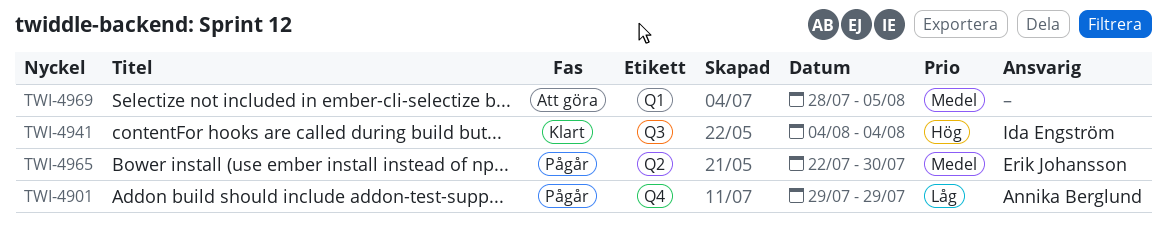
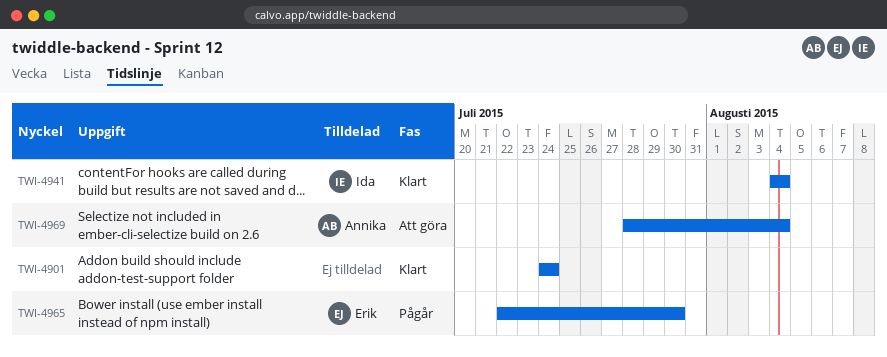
TWI-4901, status: Pågår -> Klart
TWI-4901, owner: Annika Berglund -> none
TWI-4901, start: Jul 29 -> Jul 24
TWI-4901, due: Jul 29 -> Jul 24
TWI-4969, owner: none -> Annika Berglund
TWI-4969, due: Aug 5 -> Aug 4

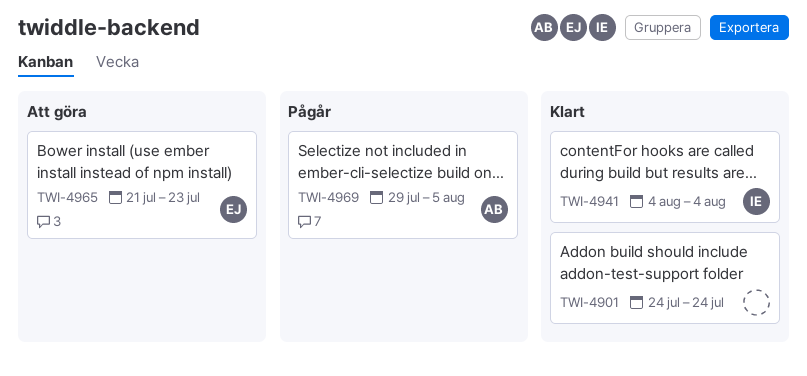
TWI-4965, status: Pågår -> Att göra
TWI-4965, start: Jul 22 -> Jul 21
TWI-4965, due: Jul 30 -> Jul 23
TWI-4969, status: Att göra -> Pågår
TWI-4969, start: Jul 28 -> Jul 29
TWI-4969, due: Aug 4 -> Aug 5

